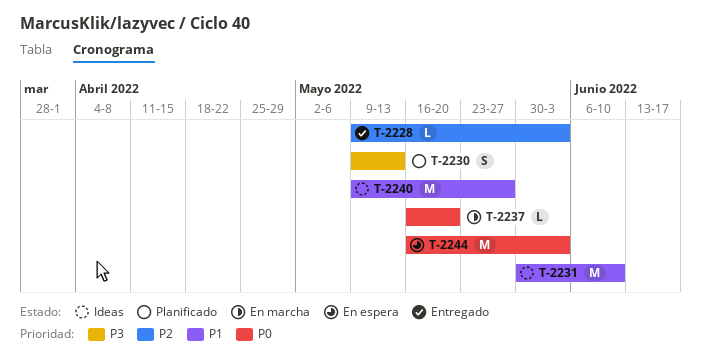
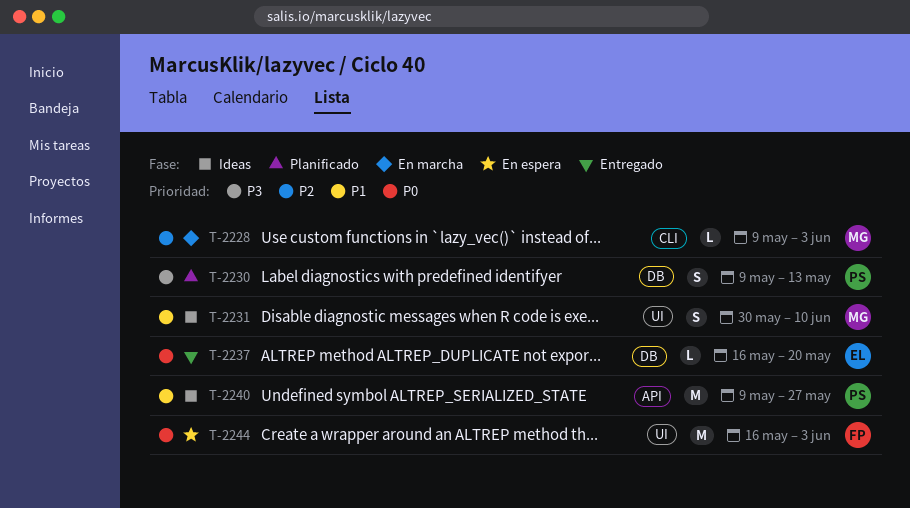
T-2228, status: Entregado -> En marcha
T-2231, estimate: M -> S
T-2237, status: En marcha -> Entregado

